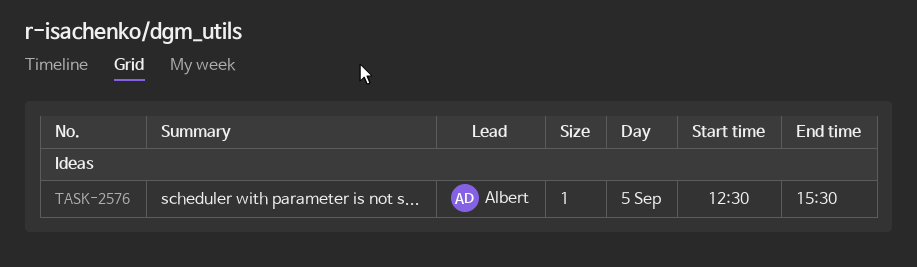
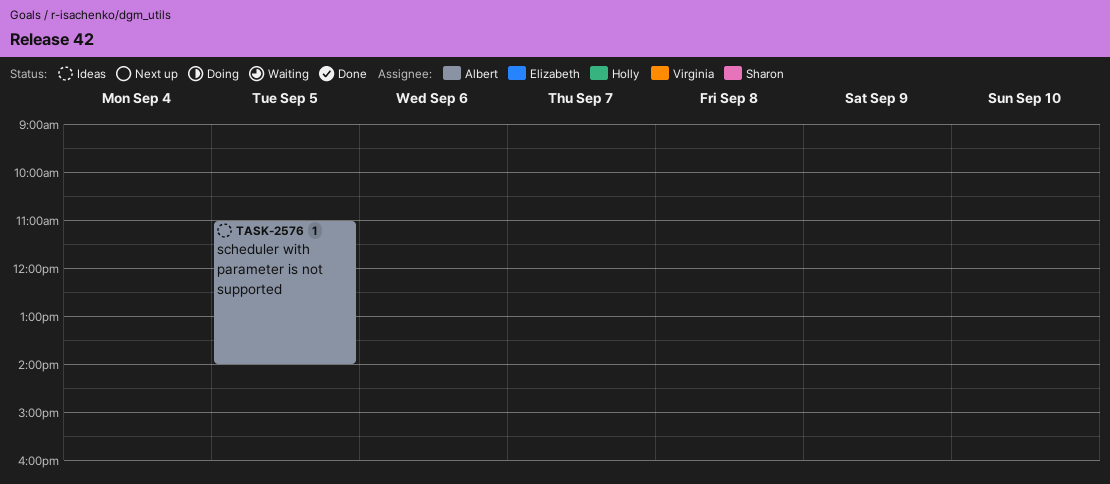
TASK-2576, begins: 12:30 -> 11:00
TASK-2576, ends: 15:30 -> 14:00

